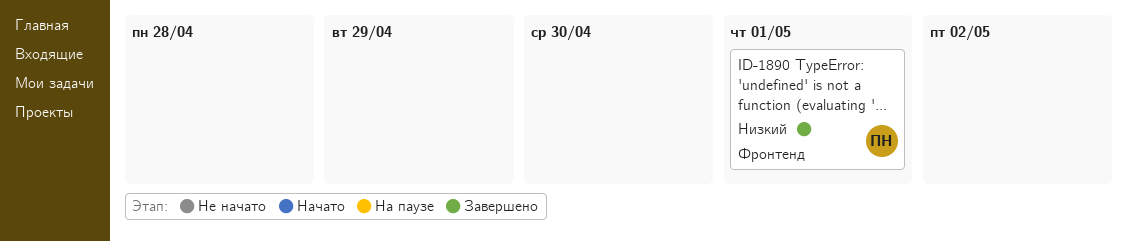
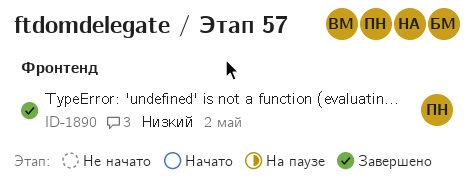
ID-1890, due: May 1 -> May 2

